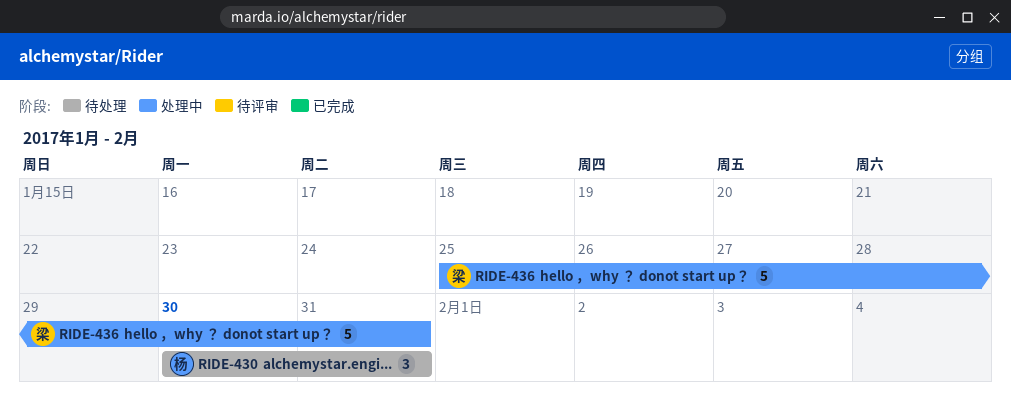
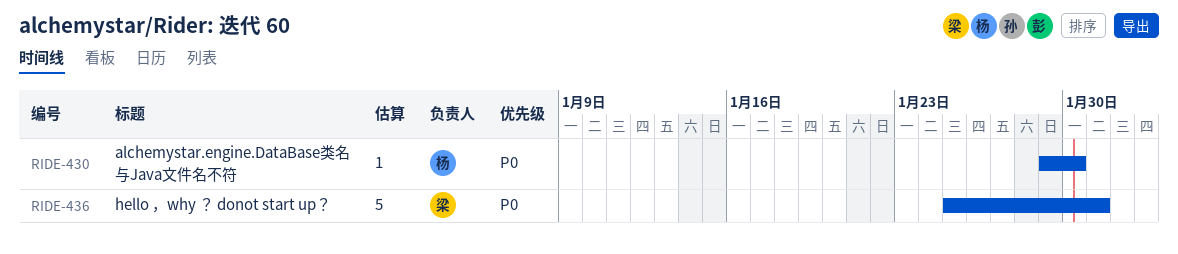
RIDE-430, estimate: 3 -> 1
RIDE-430, start: Jan 30 -> Jan 29
RIDE-430, due: Jan 31 -> Jan 30

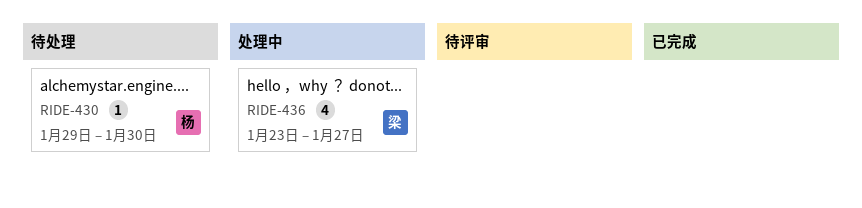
RIDE-436, estimate: 5 -> 4
RIDE-436, start: Jan 25 -> Jan 23
RIDE-436, due: Jan 31 -> Jan 27

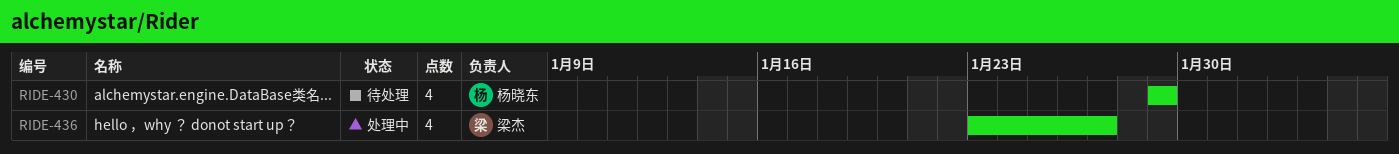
RIDE-430, estimate: 1 -> 4
RIDE-430, due: Jan 30 -> Jan 29

